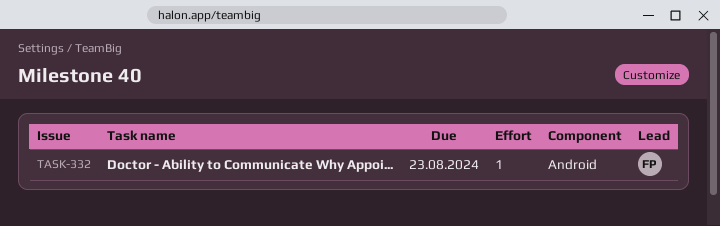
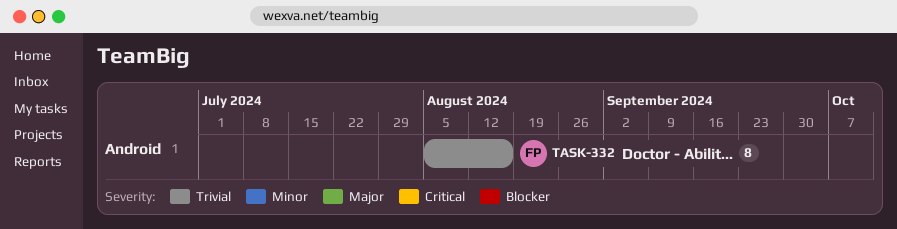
TASK-332, estimate: 1 -> 8
TASK-332, due: Aug 23 -> Aug 16

